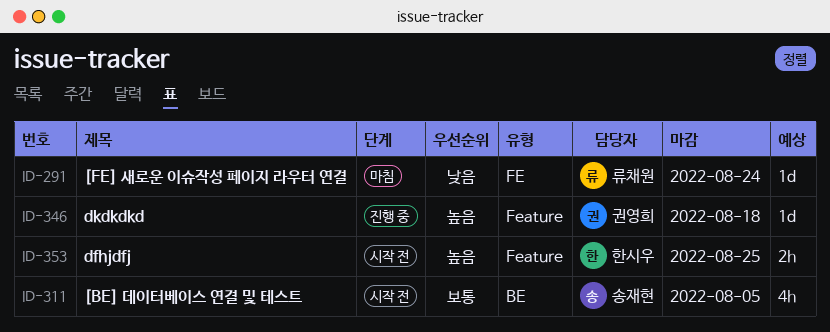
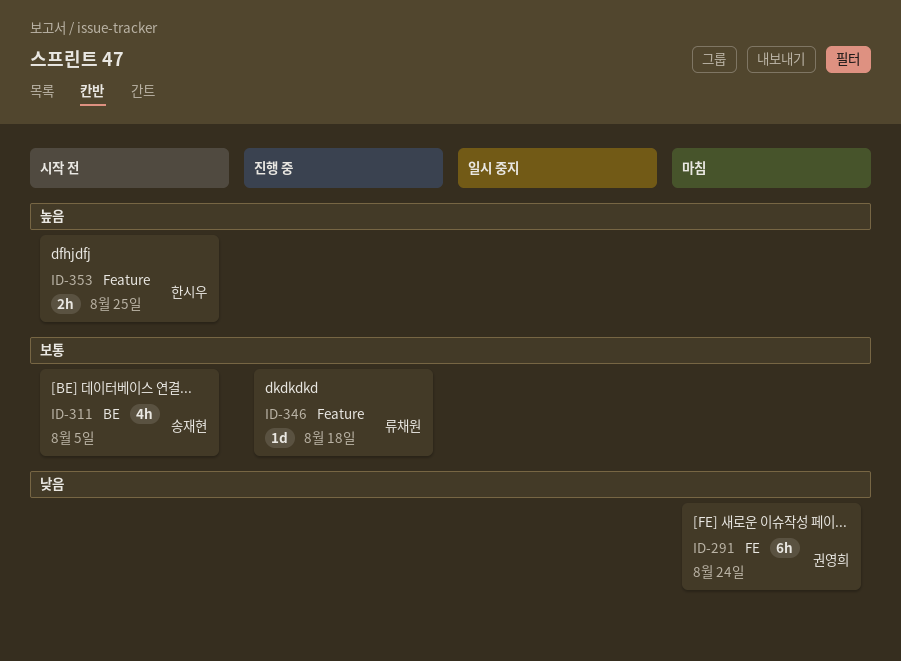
ID-291, owner: 류채원 -> 권영희
ID-291, estimate: 1d -> 6h
ID-346, owner: 권영희 -> 류채원
ID-346, priority: 높음 -> 보통

